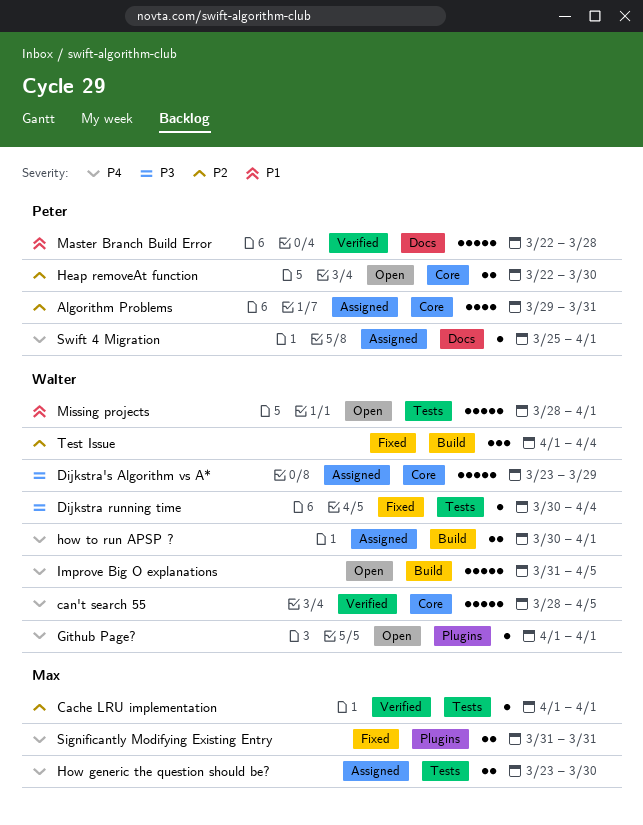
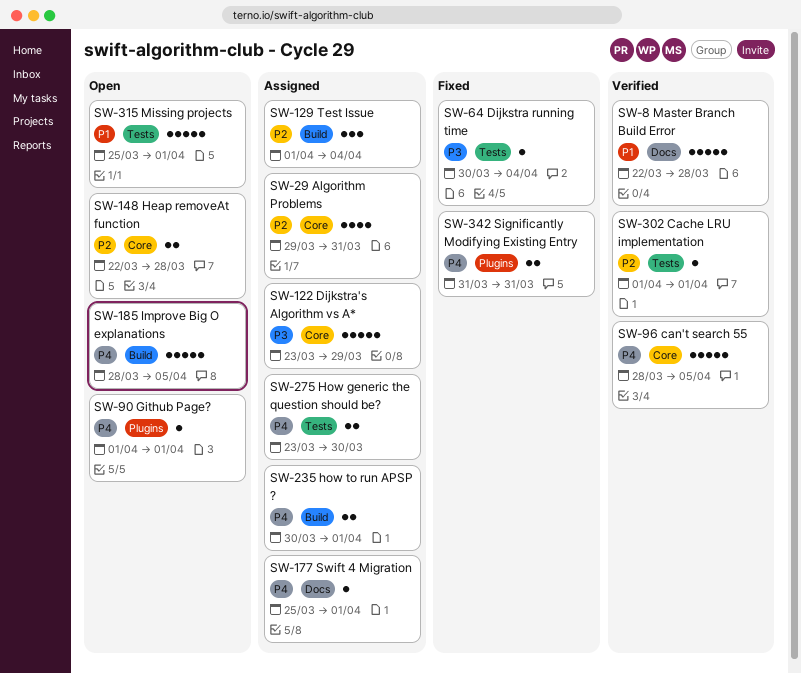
Heap removeAt function, due: Mar 30 -> Mar 28
Improve Big O explanations, start: Mar 31 -> Mar 28
Missing projects, start: Mar 28 -> Mar 25
Test Issue, status: Fixed -> Assigned

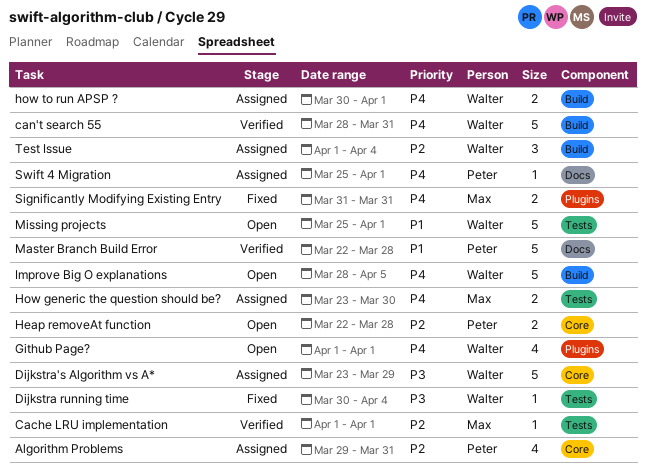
can't search 55, label: Core -> Build
can't search 55, due: Apr 5 -> Mar 31
Github Page?, estimate: 1 -> 4

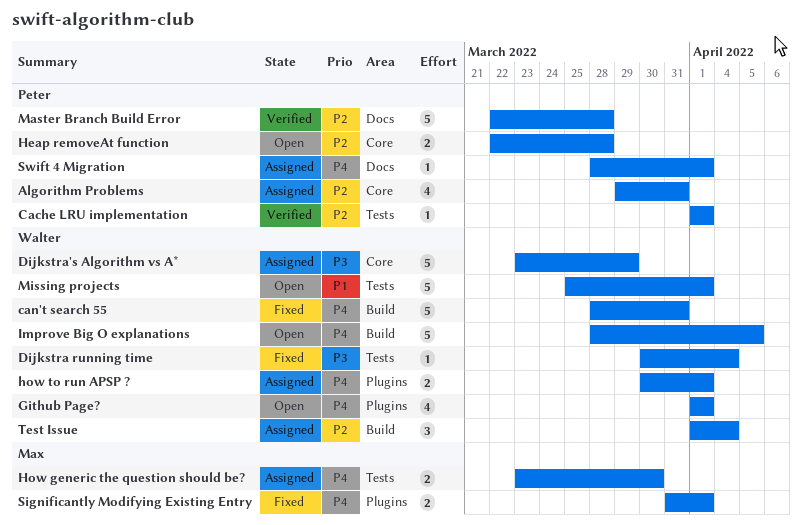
Cache LRU implementation, owner: Max -> Peter
can't search 55, status: Verified -> Fixed
how to run APSP ?, label: Build -> Plugins
Master Branch Build Error, priority: P1 -> P2
Significantly Modifying Existing Entry, due: Mar 31 -> Apr 1
Swift 4 Migration, start: Mar 25 -> Mar 28

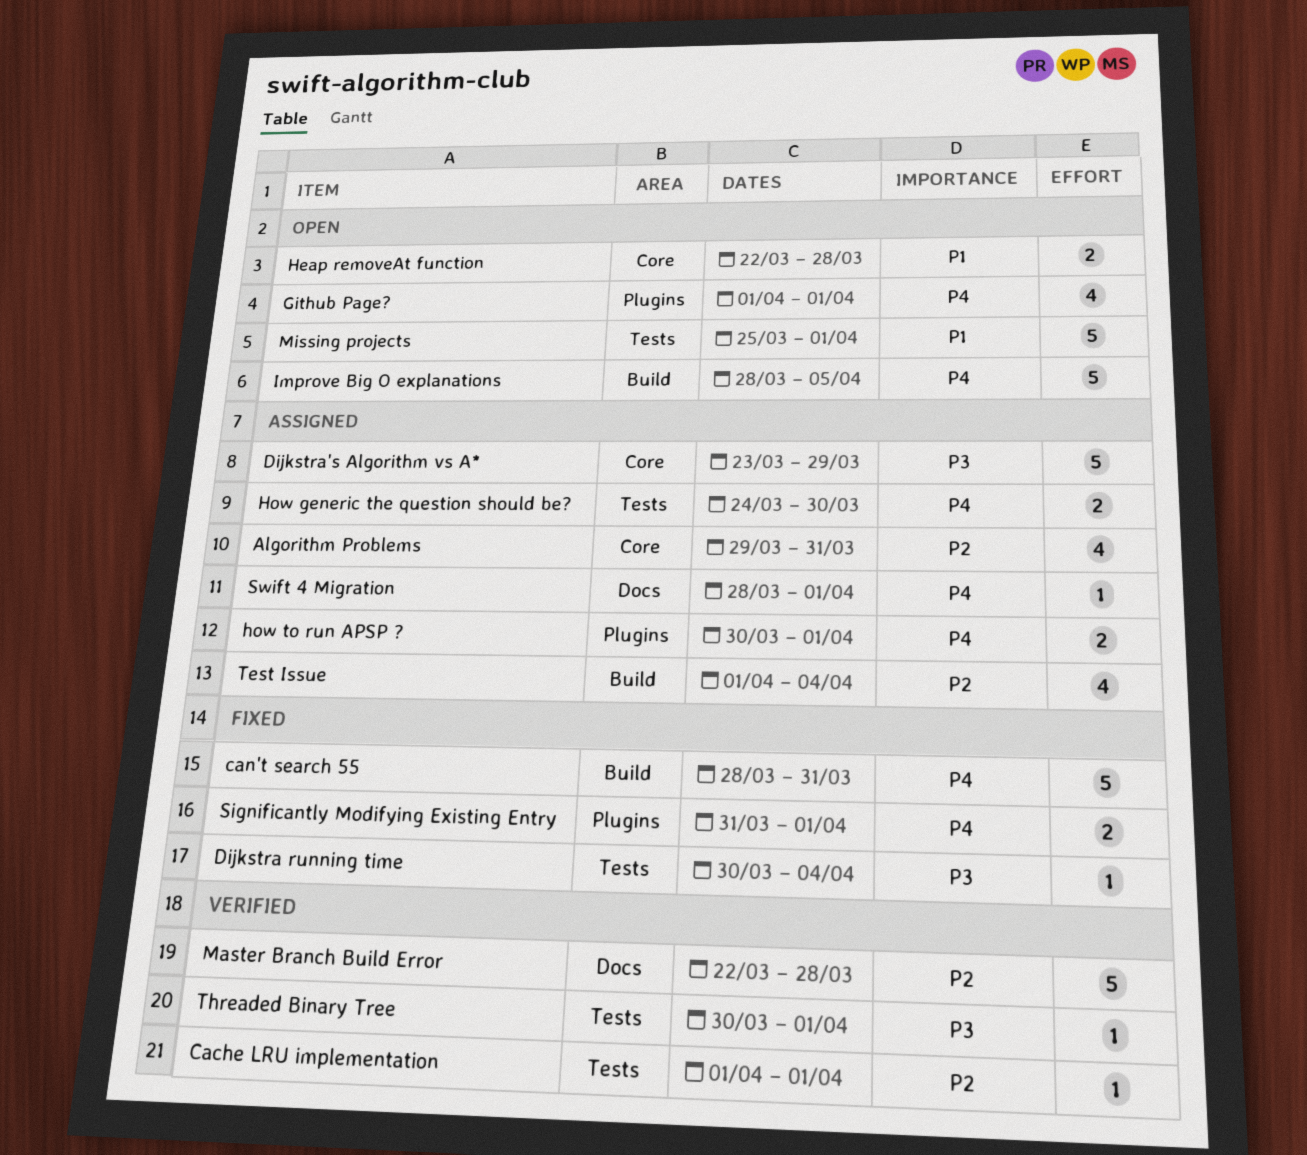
Heap removeAt function, priority: P2 -> P1
How generic the question should be?, start: Mar 23 -> Mar 24
Test Issue, estimate: 3 -> 4
Threaded Binary Tree: none -> present

